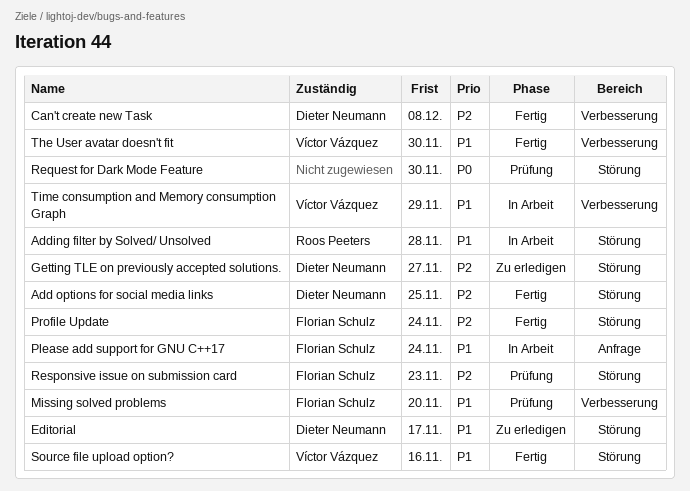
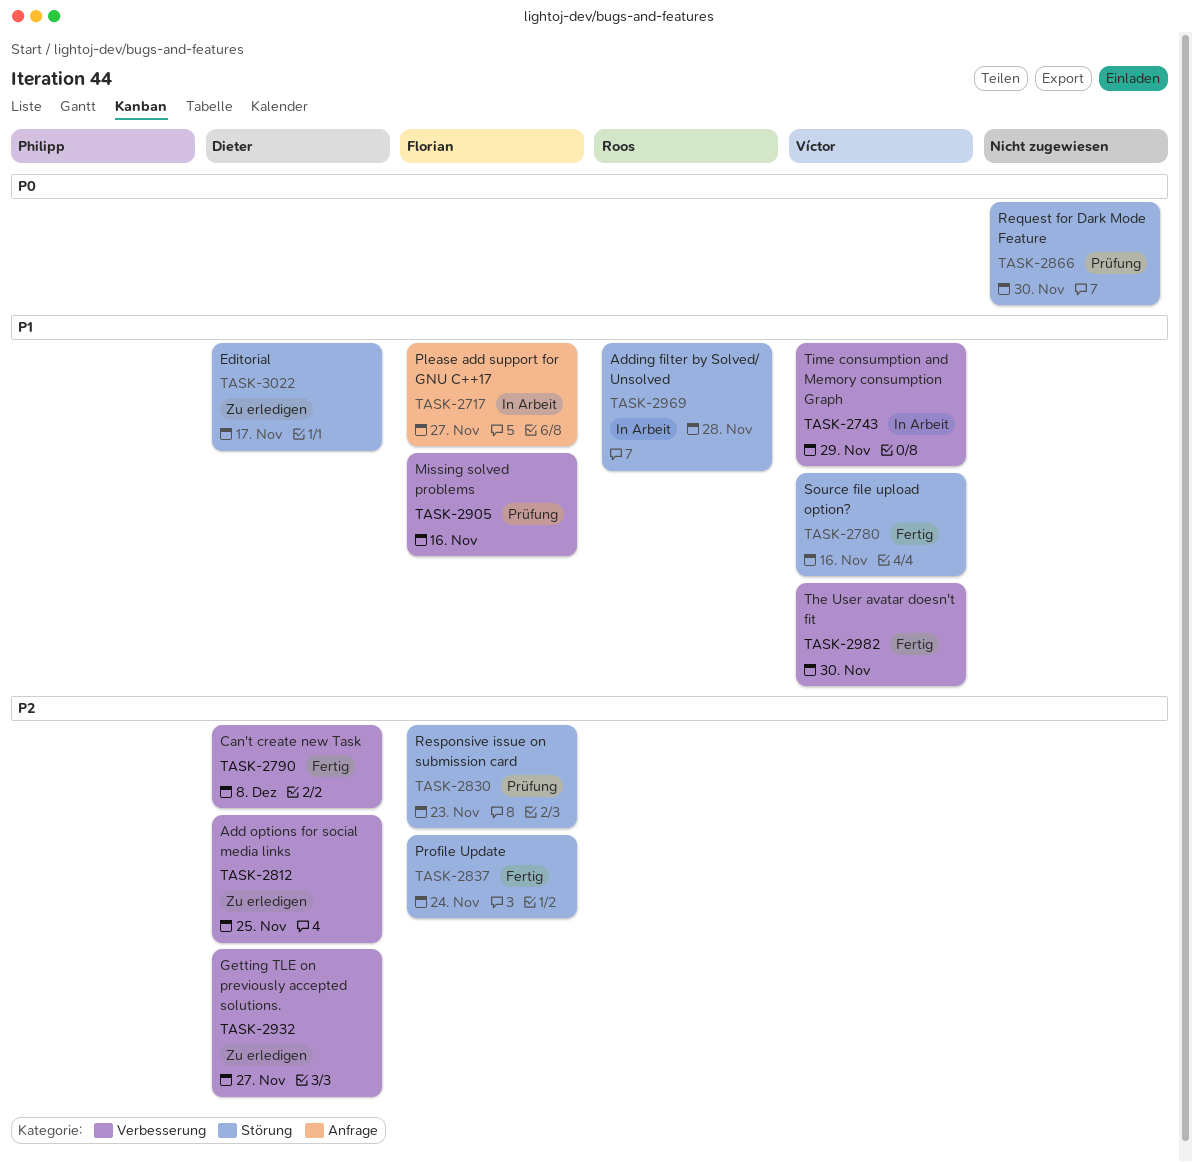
Add options for social media links, status: Fertig -> Zu erledigen
Add options for social media links, label: Störung -> Verbesserung
Getting TLE on previously accepted solutions., label: Störung -> Verbesserung
Missing solved problems, due: Nov 20 -> Nov 16
Please add support for GNU C++17, due: Nov 24 -> Nov 27

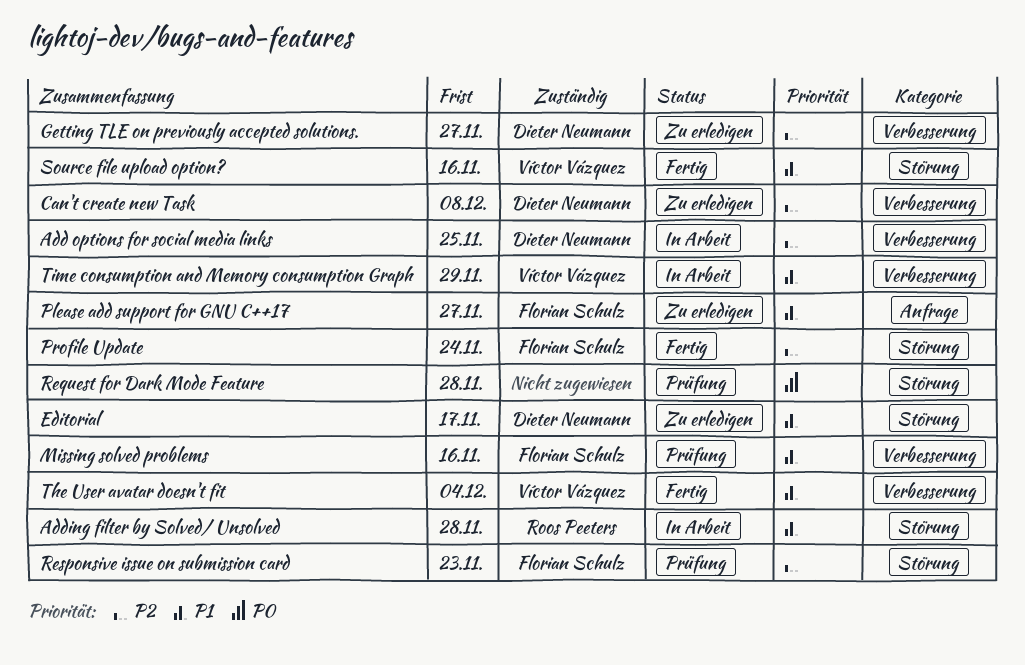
Add options for social media links, status: Zu erledigen -> In Arbeit
Can't create new Task, status: Fertig -> Zu erledigen
Please add support for GNU C++17, status: In Arbeit -> Zu erledigen
Request for Dark Mode Feature, due: Nov 30 -> Nov 28
The User avatar doesn't fit, due: Nov 30 -> Dec 4

